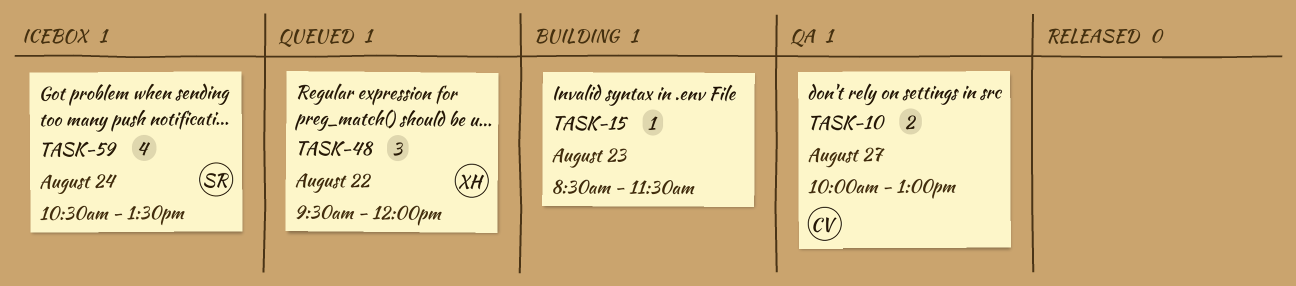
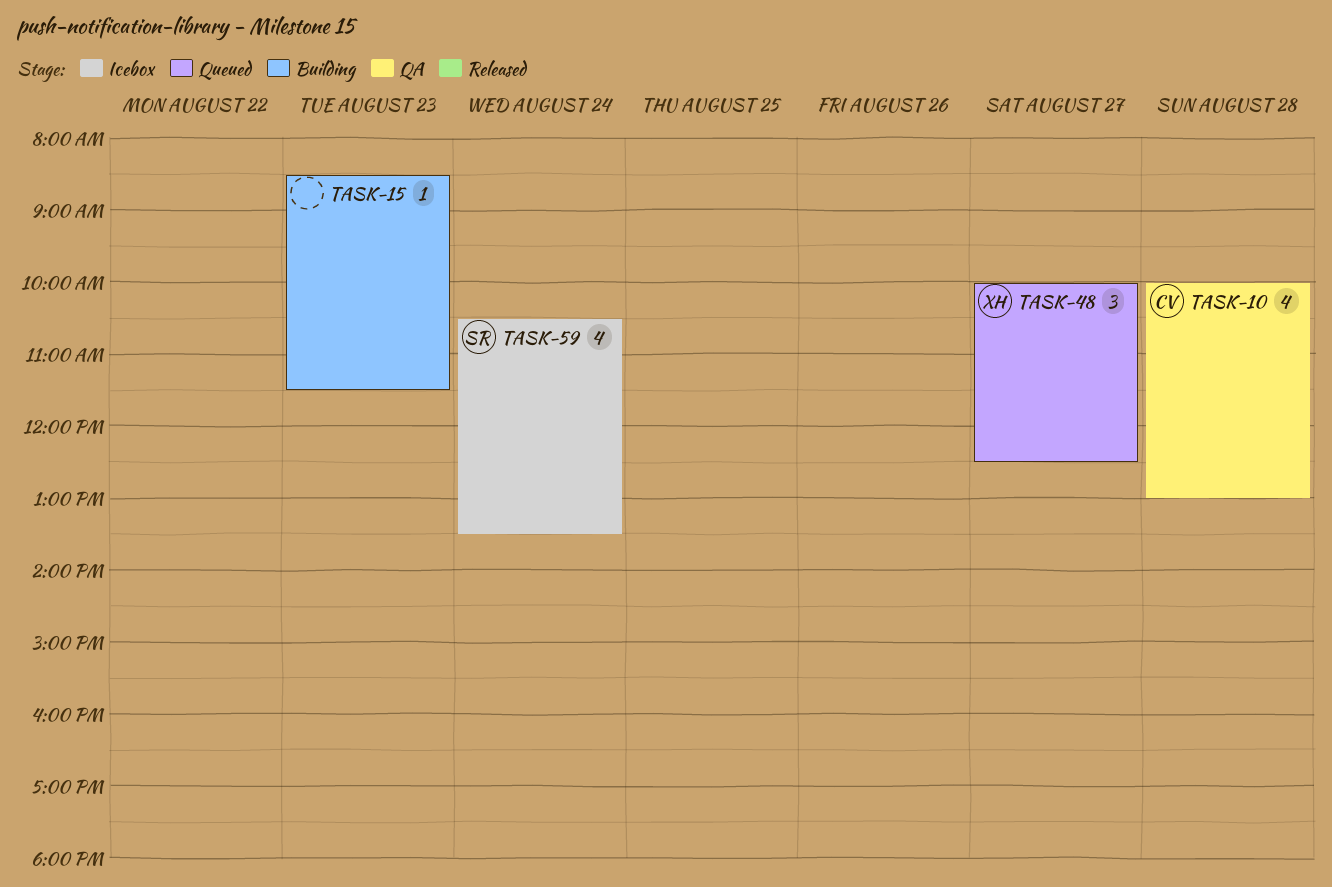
TASK-10, estimate: 2 -> 4
TASK-10, day: Aug 27 -> Aug 28
TASK-48, day: Aug 22 -> Aug 27
TASK-48, begins: 09:30 -> 10:00
TASK-48, ends: 12:00 -> 12:30

